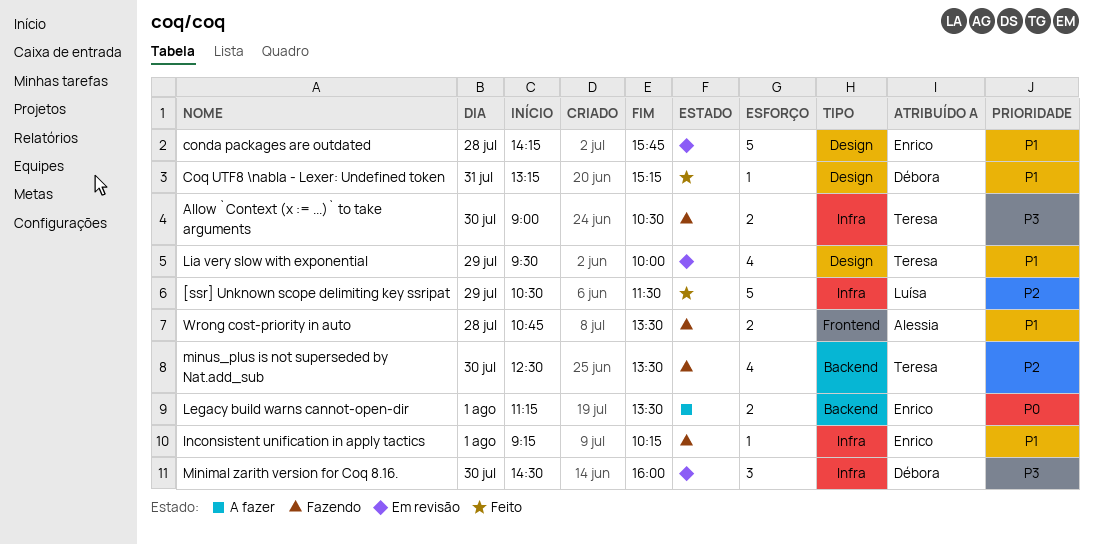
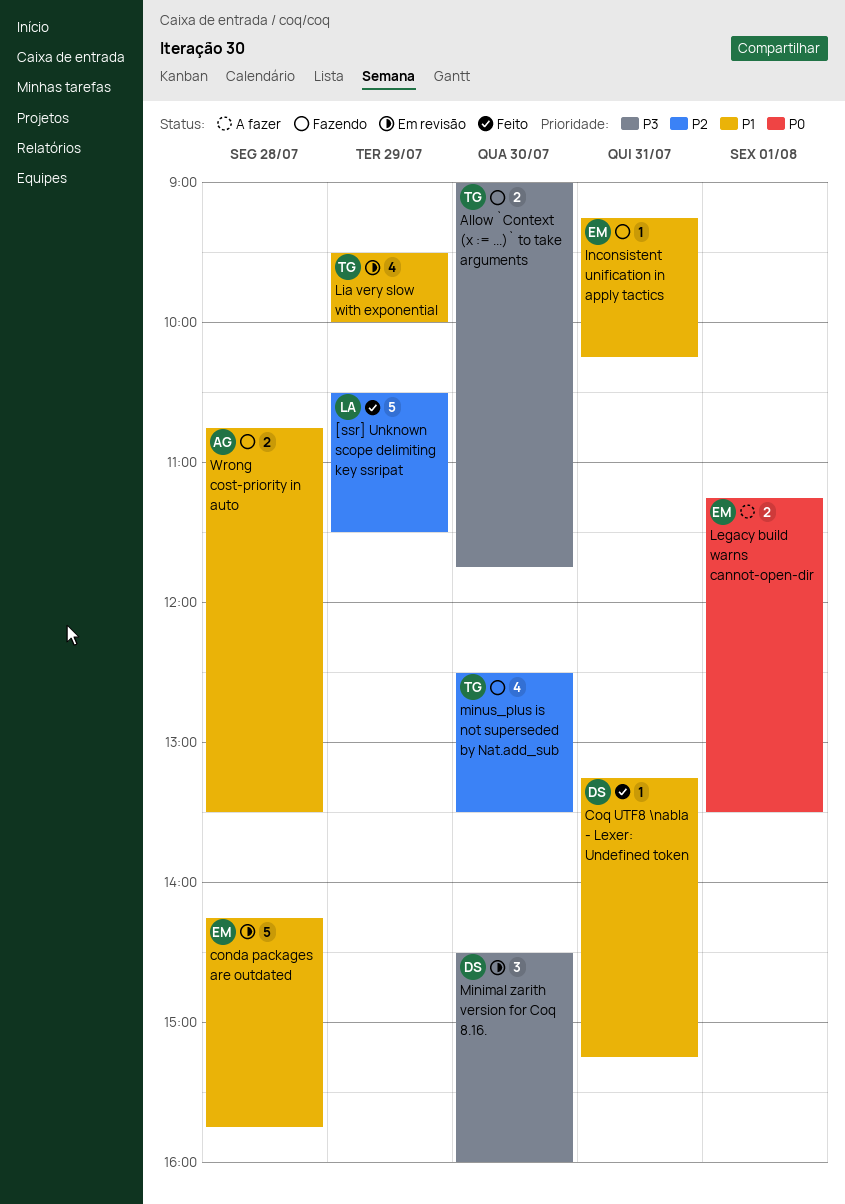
Allow `Context (x := ...)` to take arguments, ends: 10:30 -> 11:45
Inconsistent unification in apply tactics, day: Aug 1 -> Jul 31

